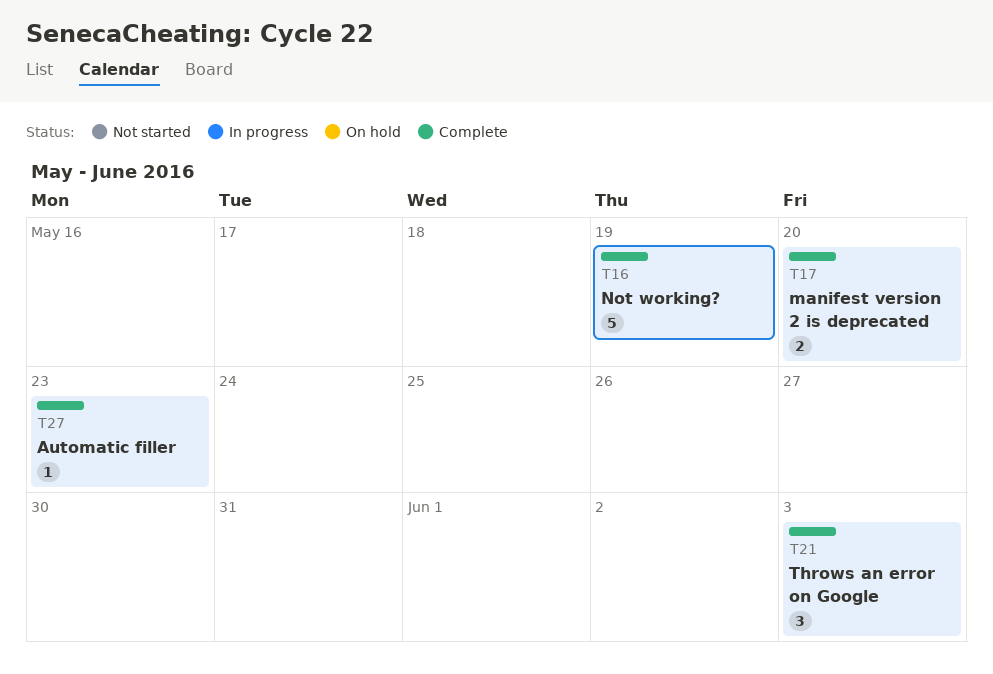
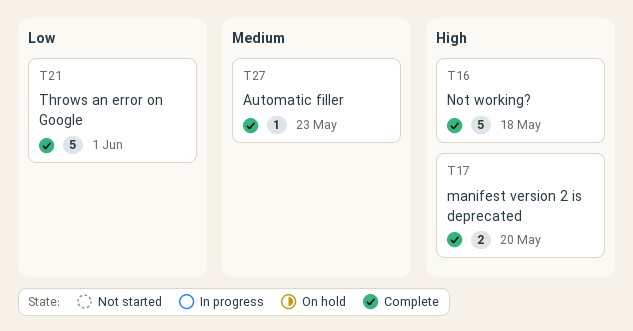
T16, due: May 19 -> May 18
T21, estimate: 3 -> 5
T21, due: Jun 3 -> Jun 1

